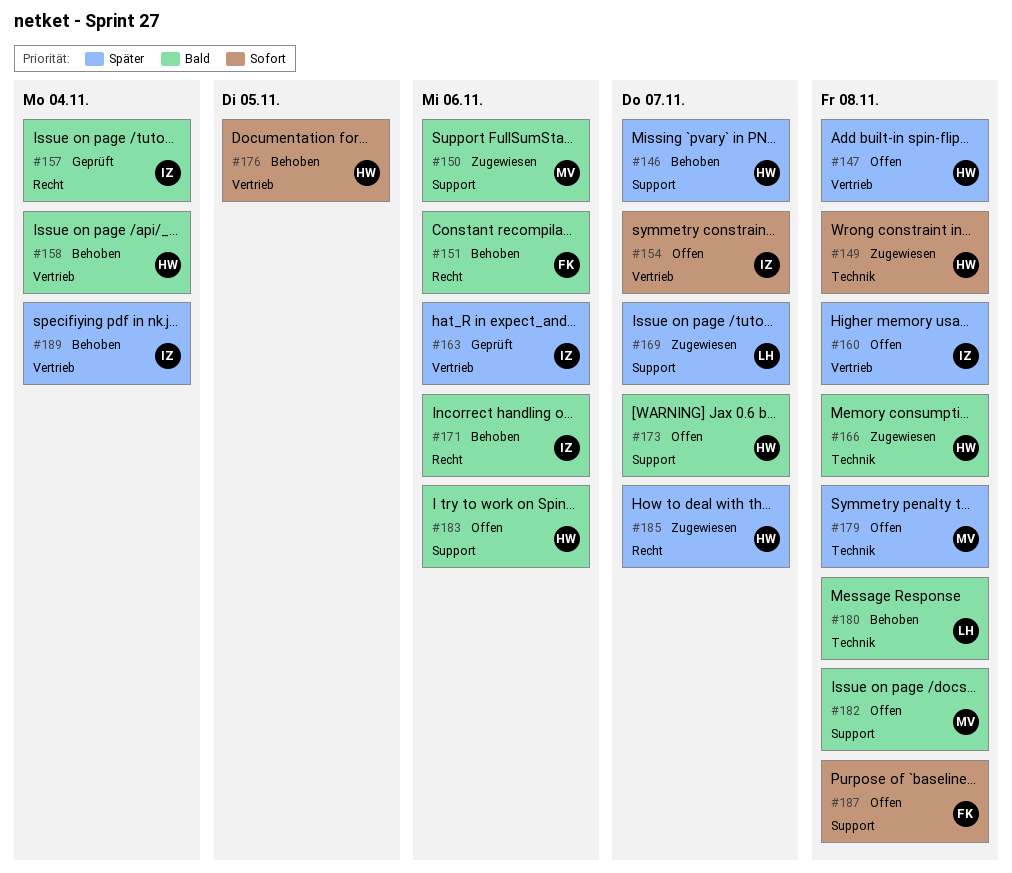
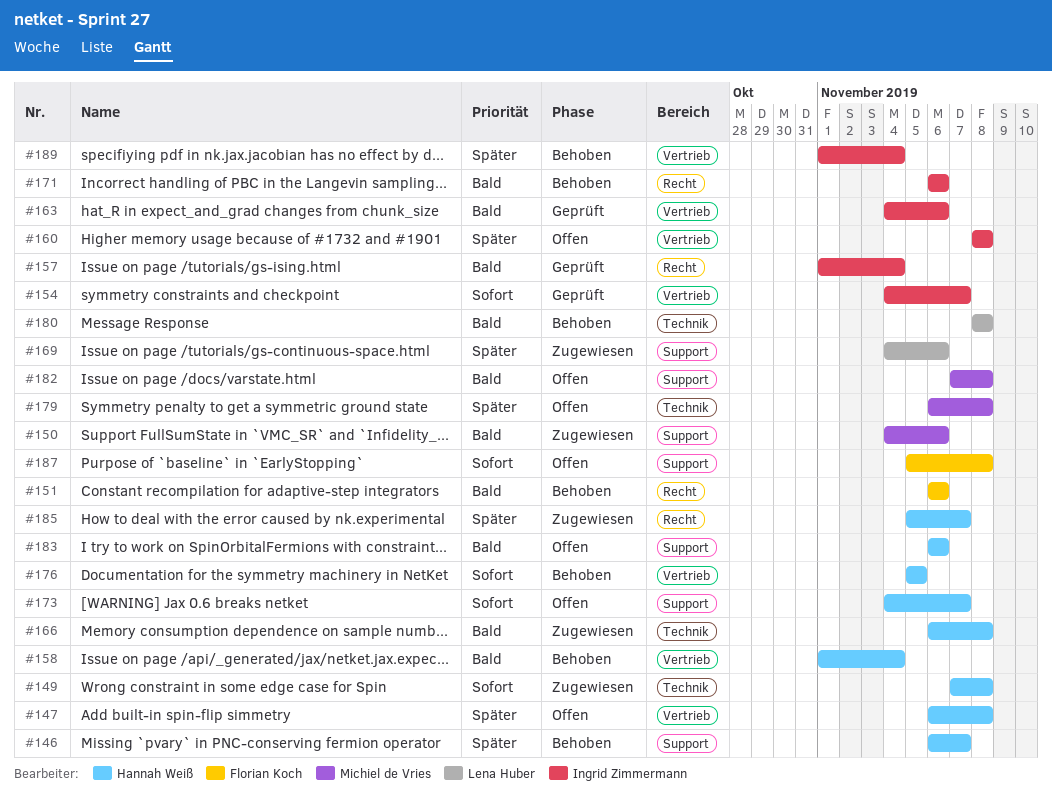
#154, status: Offen -> Geprüft
#163, priority: Später -> Bald
#169, due: Nov 7 -> Nov 6
#173, priority: Bald -> Sofort

